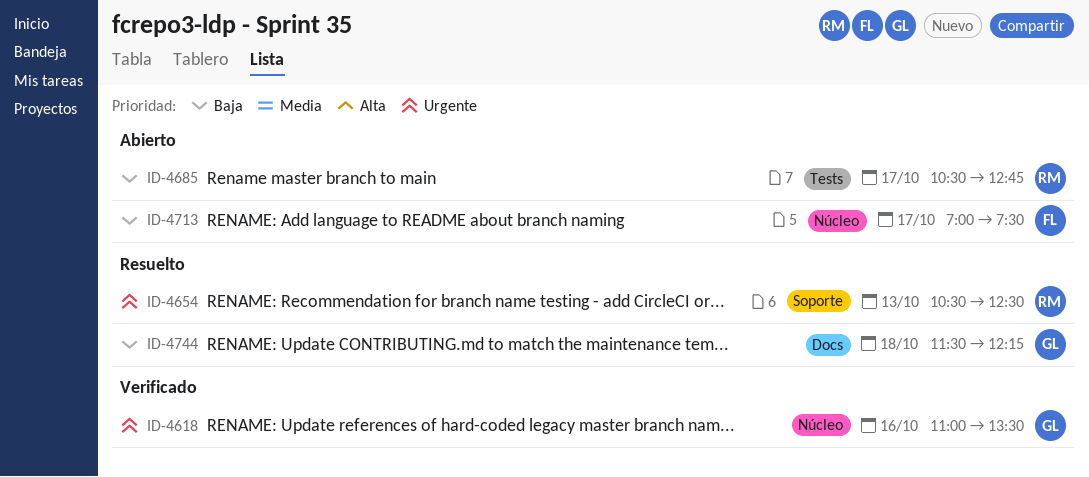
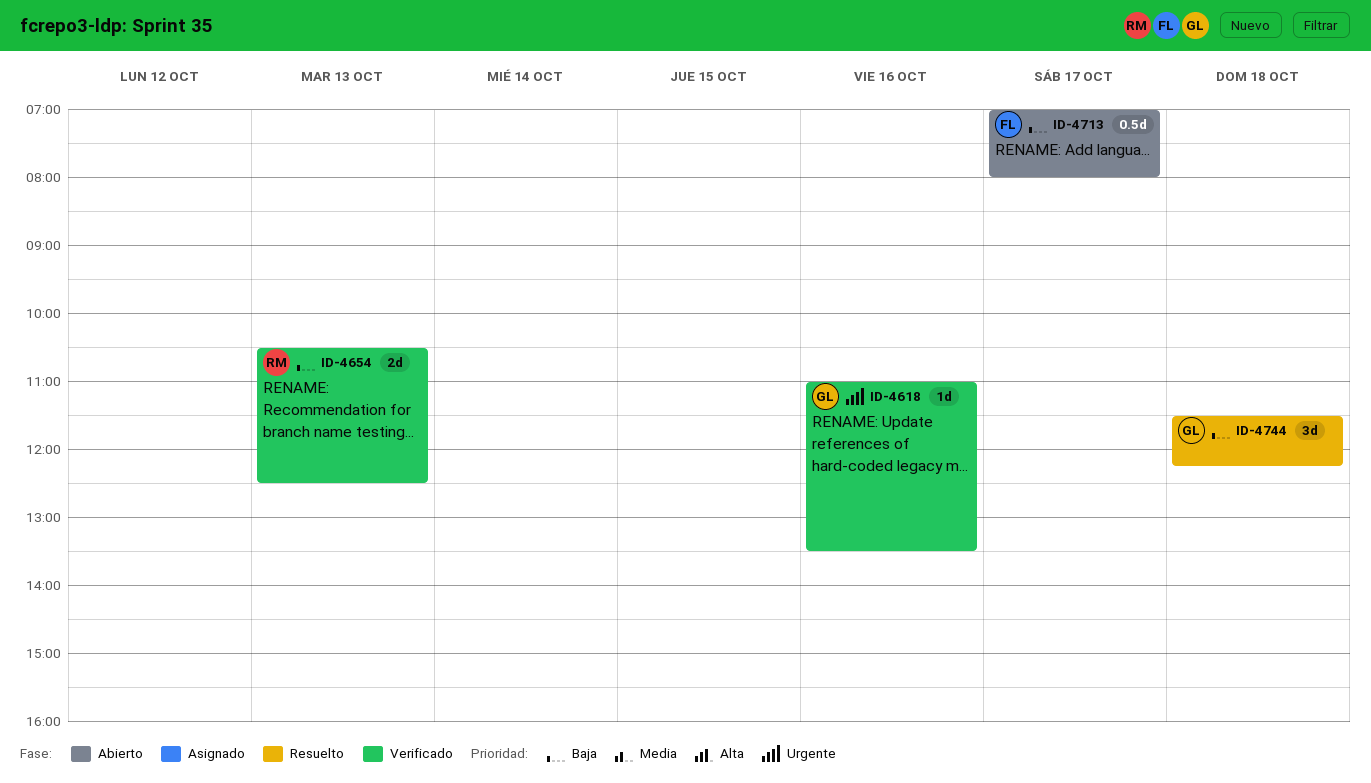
ID-4654, status: Resuelto -> Verificado
ID-4654, priority: Urgente -> Baja
ID-4685: present -> none
ID-4713, ends: 07:30 -> 08:00

